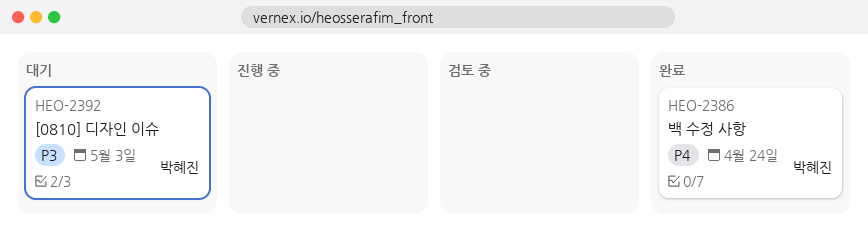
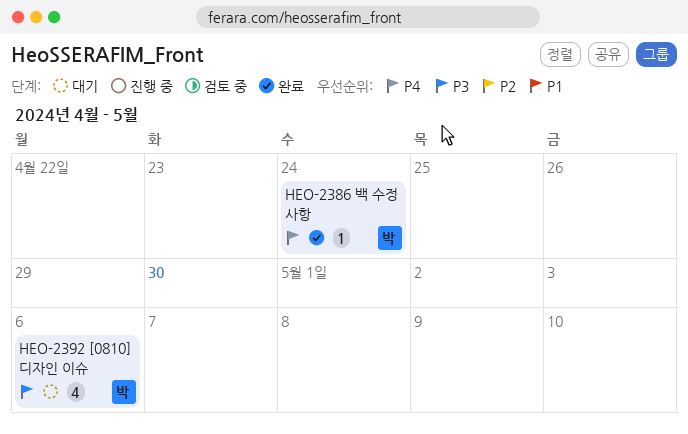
HEO-2392, due: May 3 -> May 6

